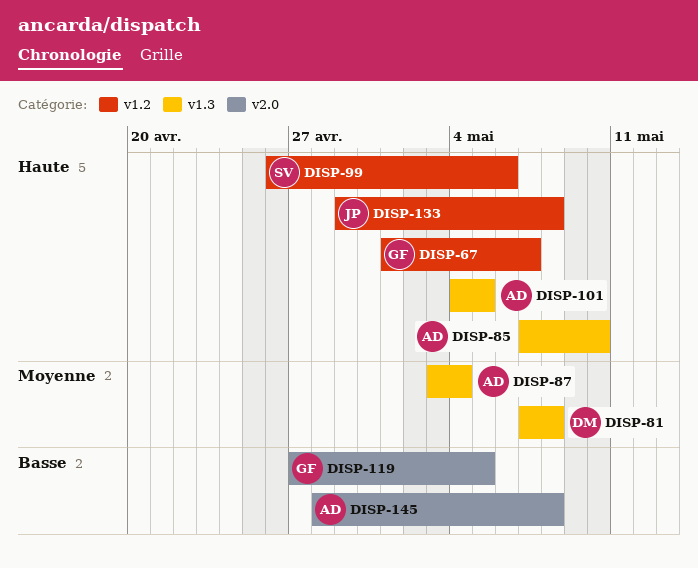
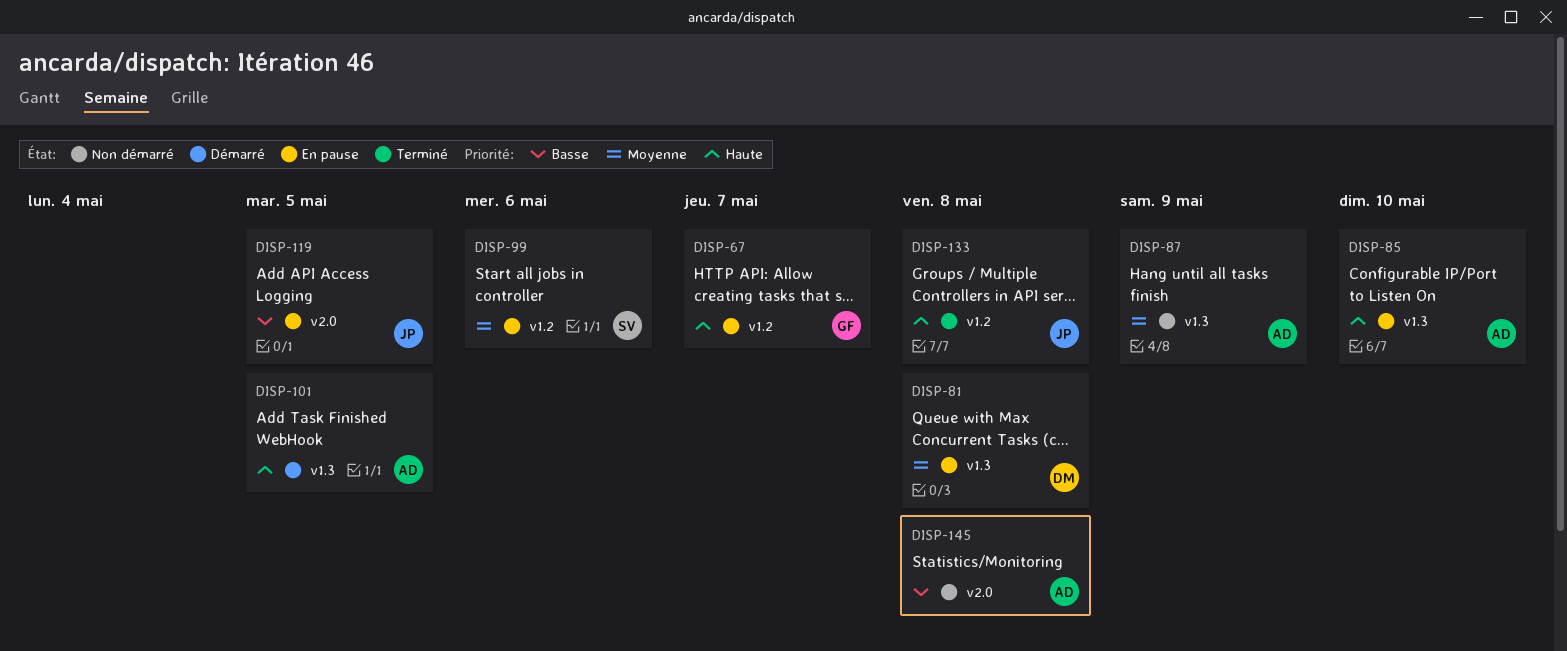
DISP-87, due: May 4 -> May 9
DISP-99, priority: Haute -> Moyenne
DISP-119, owner: GF -> JP

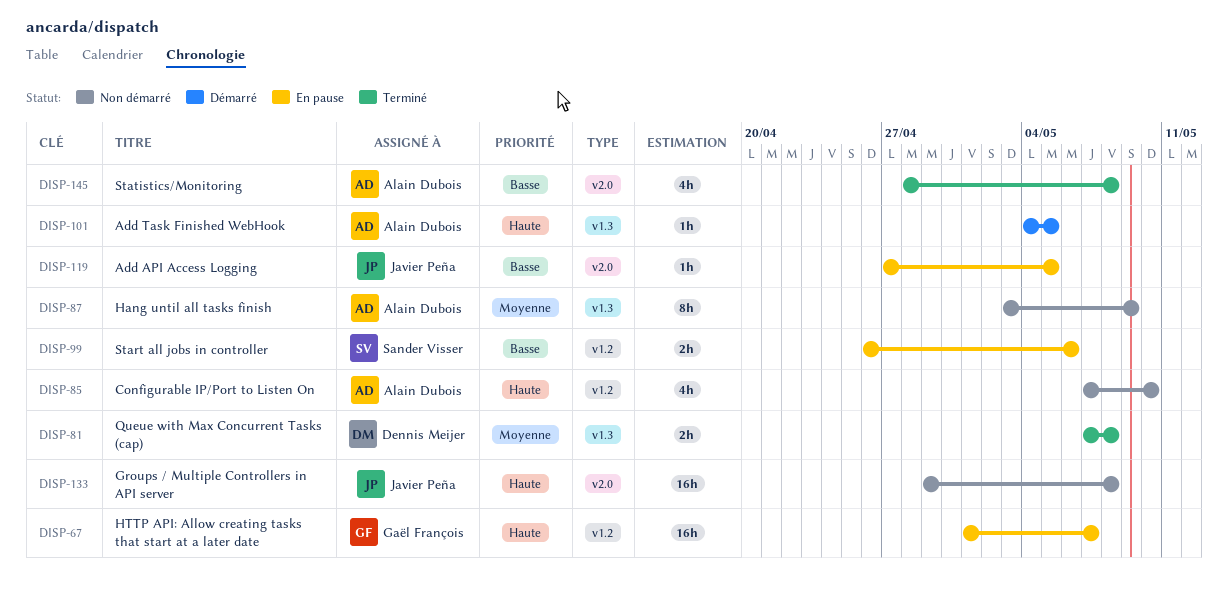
DISP-81, status: En pause -> Terminé
DISP-85, status: En pause -> Non démarré
DISP-85, label: v1.3 -> v1.2
DISP-99, priority: Moyenne -> Basse
DISP-133, status: Terminé -> Non démarré
DISP-133, label: v1.2 -> v2.0
DISP-145, status: Non démarré -> Terminé

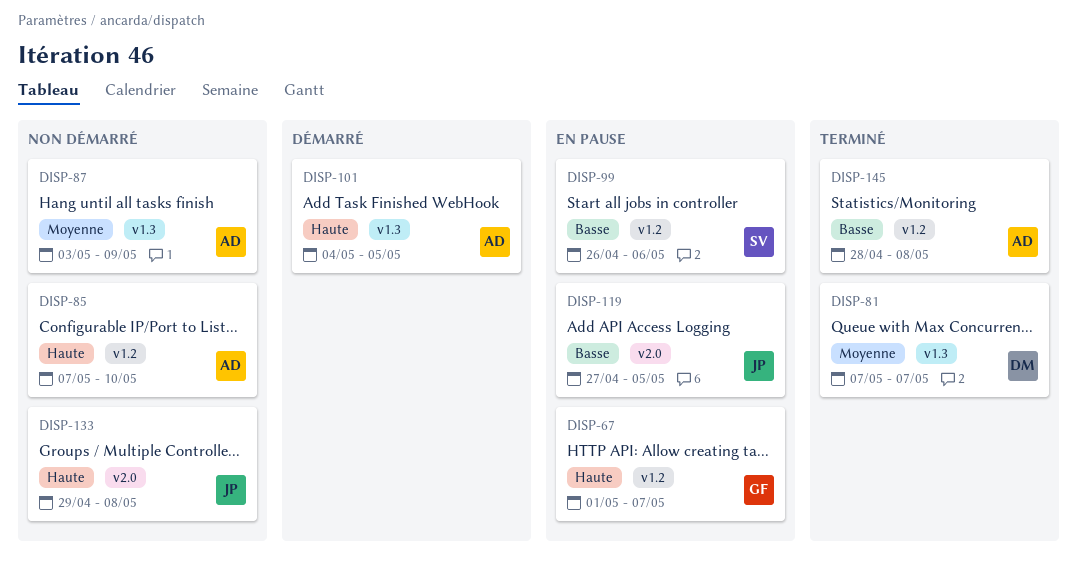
DISP-81, due: May 8 -> May 7
DISP-145, label: v2.0 -> v1.2

